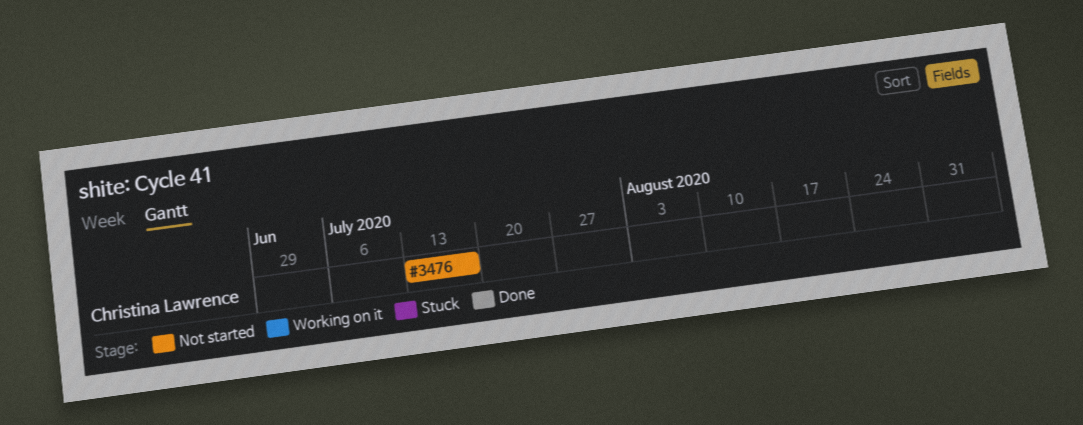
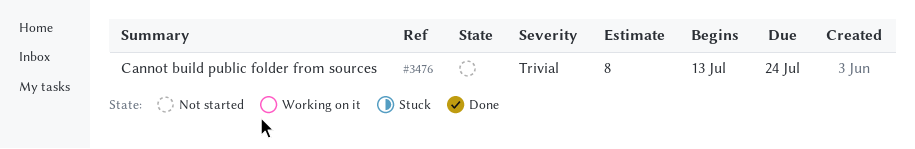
#3476, due: Jul 17 -> Jul 24

